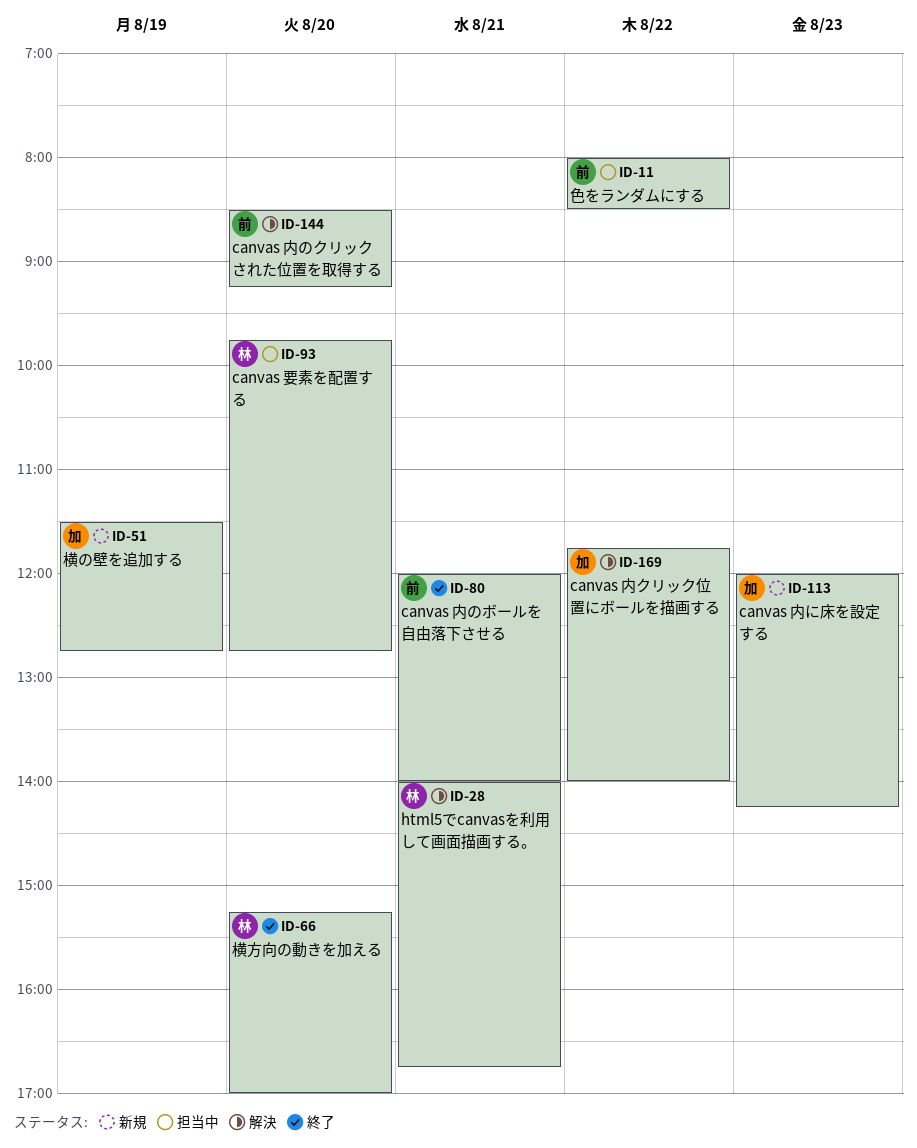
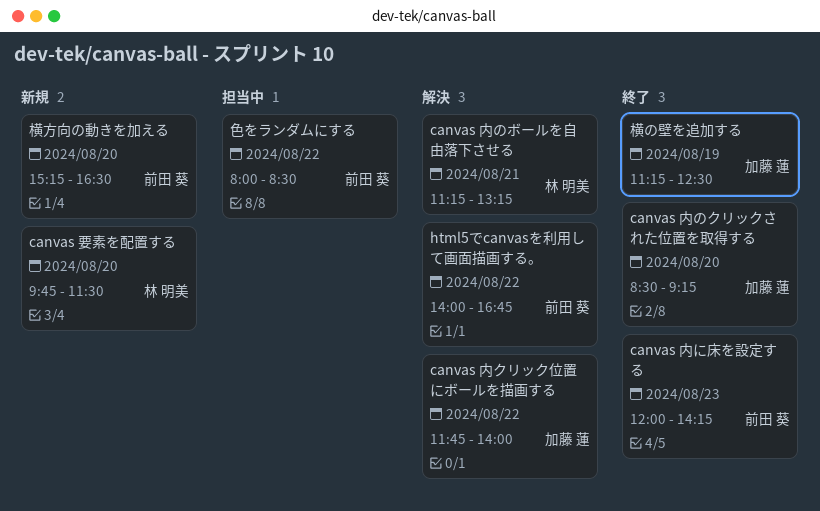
canvas 内に床を設定する, status: 新規 -> 終了
canvas 内に床を設定する, owner: 加藤 蓮 -> 前田 葵
canvas 内のクリックされた位置を取得する, status: 解決 -> 終了
canvas 内のクリックされた位置を取得する, owner: 前田 葵 -> 加藤 蓮
canvas 内のボールを自由落下させる, status: 終了 -> 解決
canvas 内のボールを自由落下させる, owner: 前田 葵 -> 林 明美
canvas 内のボールを自由落下させる, begins: 12:00 -> 11:15
canvas 内のボールを自由落下させる, ends: 14:00 -> 13:15
canvas 要素を配置する, status: 担当中 -> 新規
canvas 要素を配置する, ends: 12:45 -> 11:30
html5でcanvasを利用して画面描画する。, owner: 林 明美 -> 前田 葵
html5でcanvasを利用して画面描画する。, day: Aug 21 -> Aug 22
横の壁を追加する, status: 新規 -> 終了
横の壁を追加する, begins: 11:30 -> 11:15
横の壁を追加する, ends: 12:45 -> 12:30
横方向の動きを加える, status: 終了 -> 新規
横方向の動きを加える, owner: 林 明美 -> 前田 葵
横方向の動きを加える, ends: 17:00 -> 16:30

